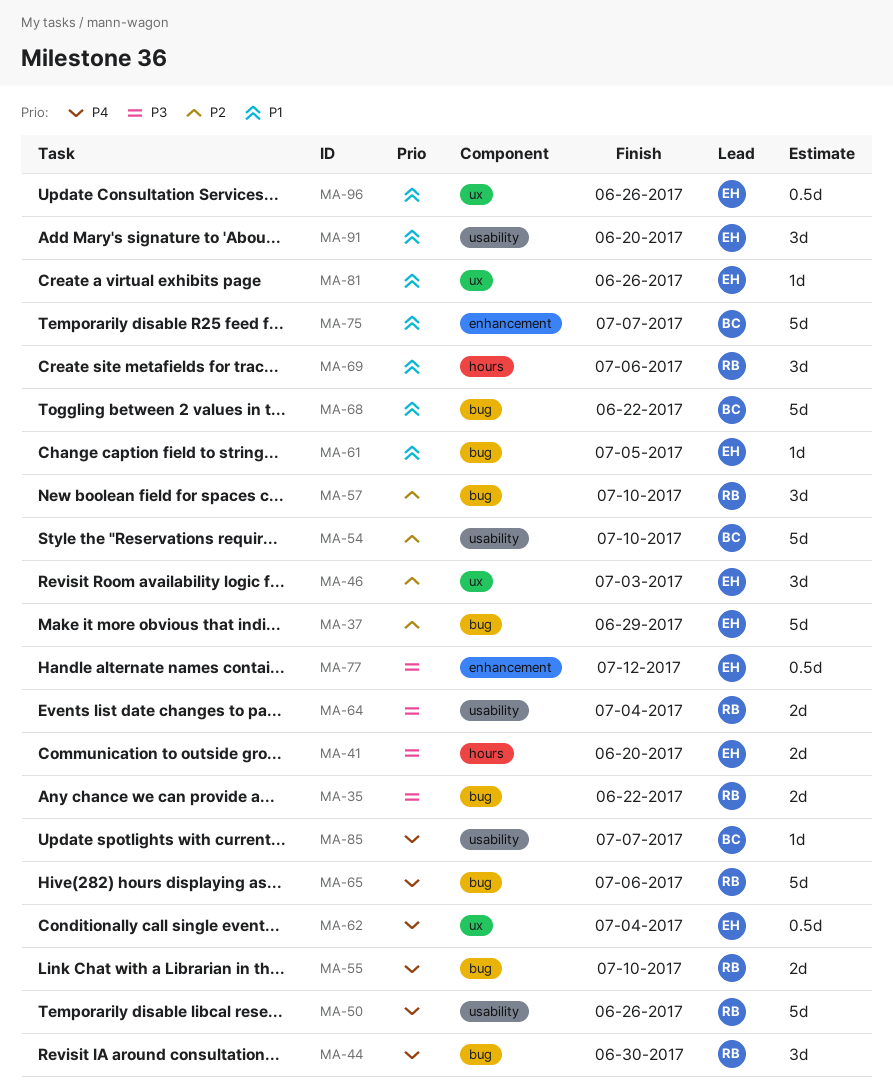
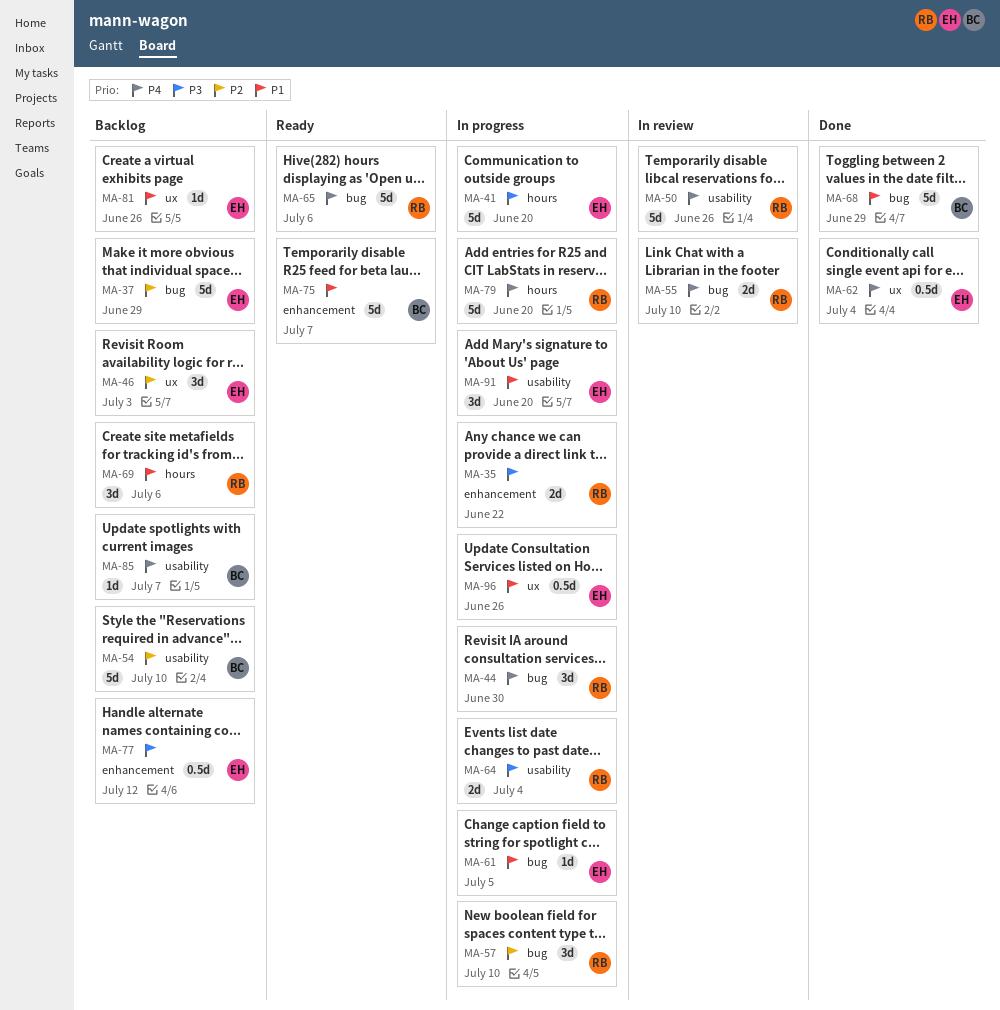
MA-35, label: bug -> enhancement
MA-41, estimate: 2d -> 5d
MA-68, due: Jun 22 -> Jun 29
MA-79: none -> present

